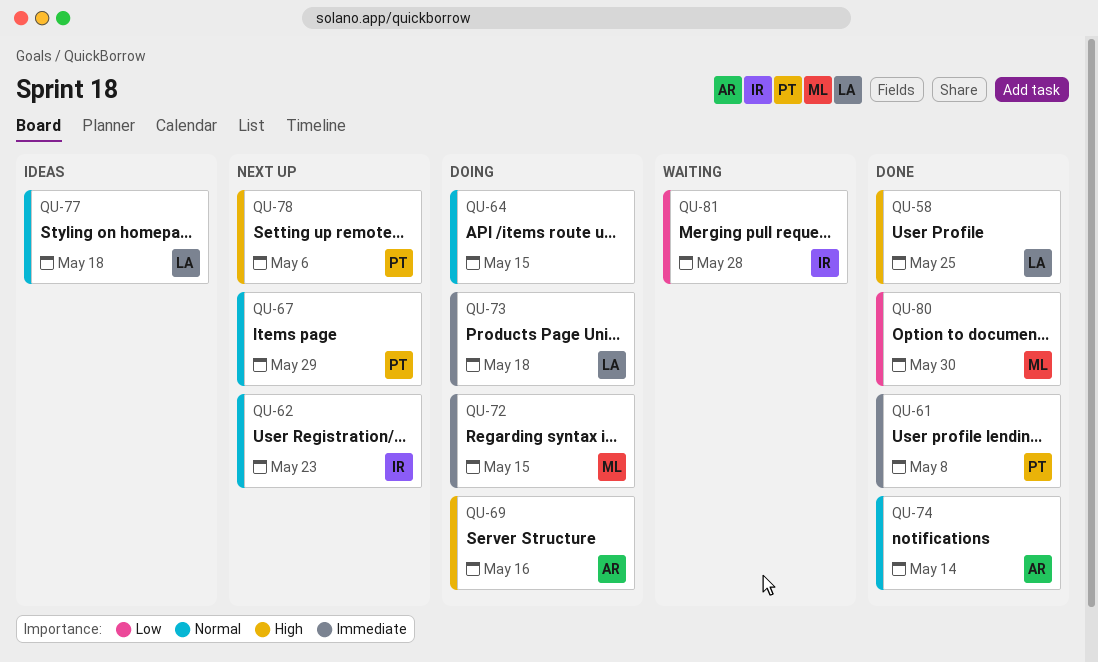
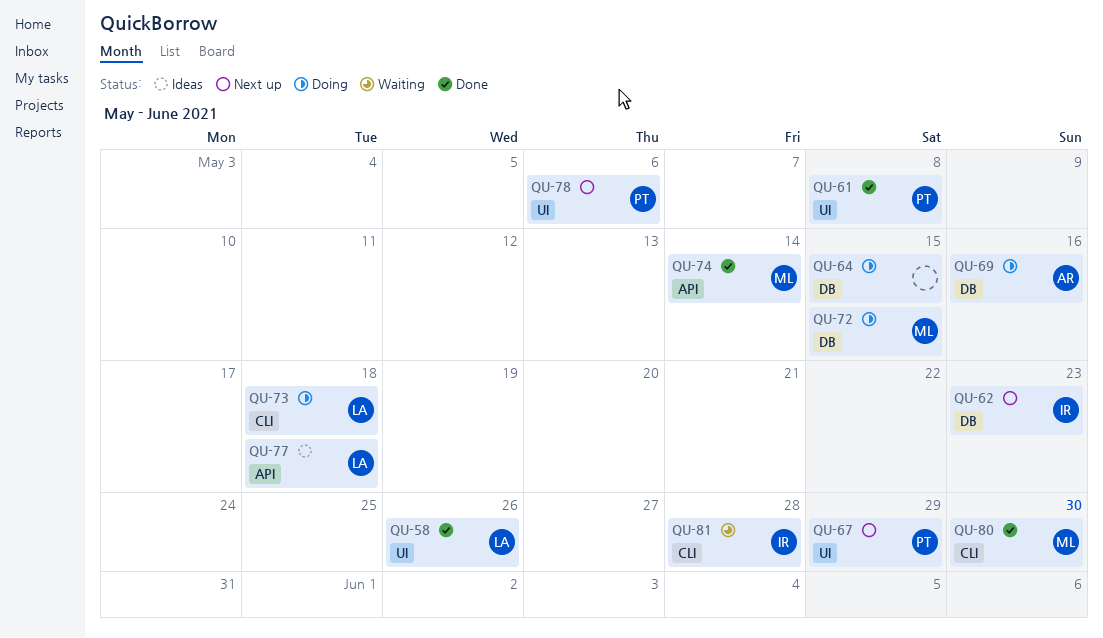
QU-58, due: May 25 -> May 26
QU-74, owner: AR -> ML

